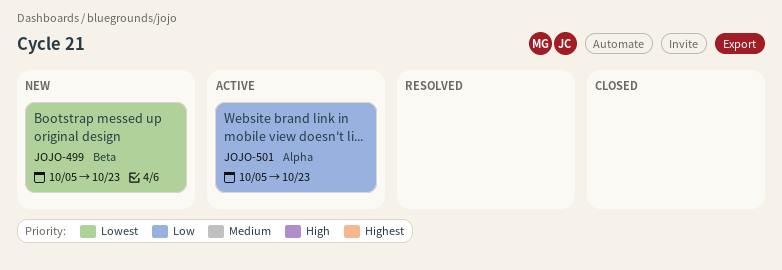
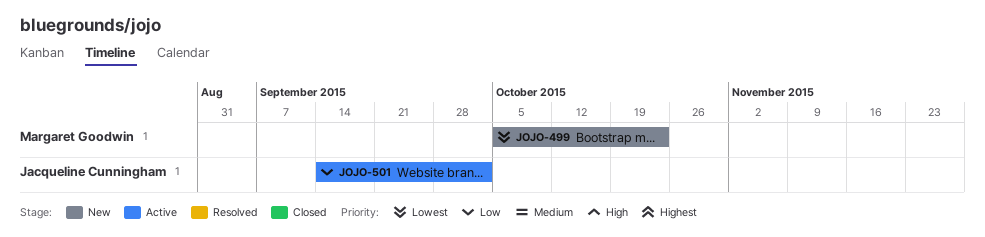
JOJO-501, start: Oct 5 -> Sep 14
JOJO-501, due: Oct 23 -> Oct 2

